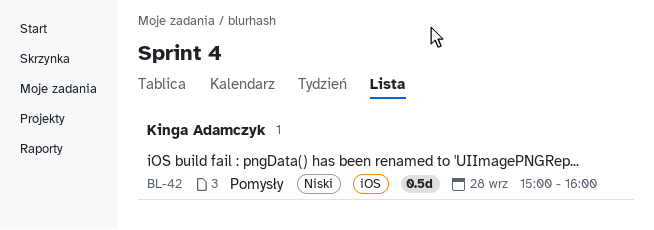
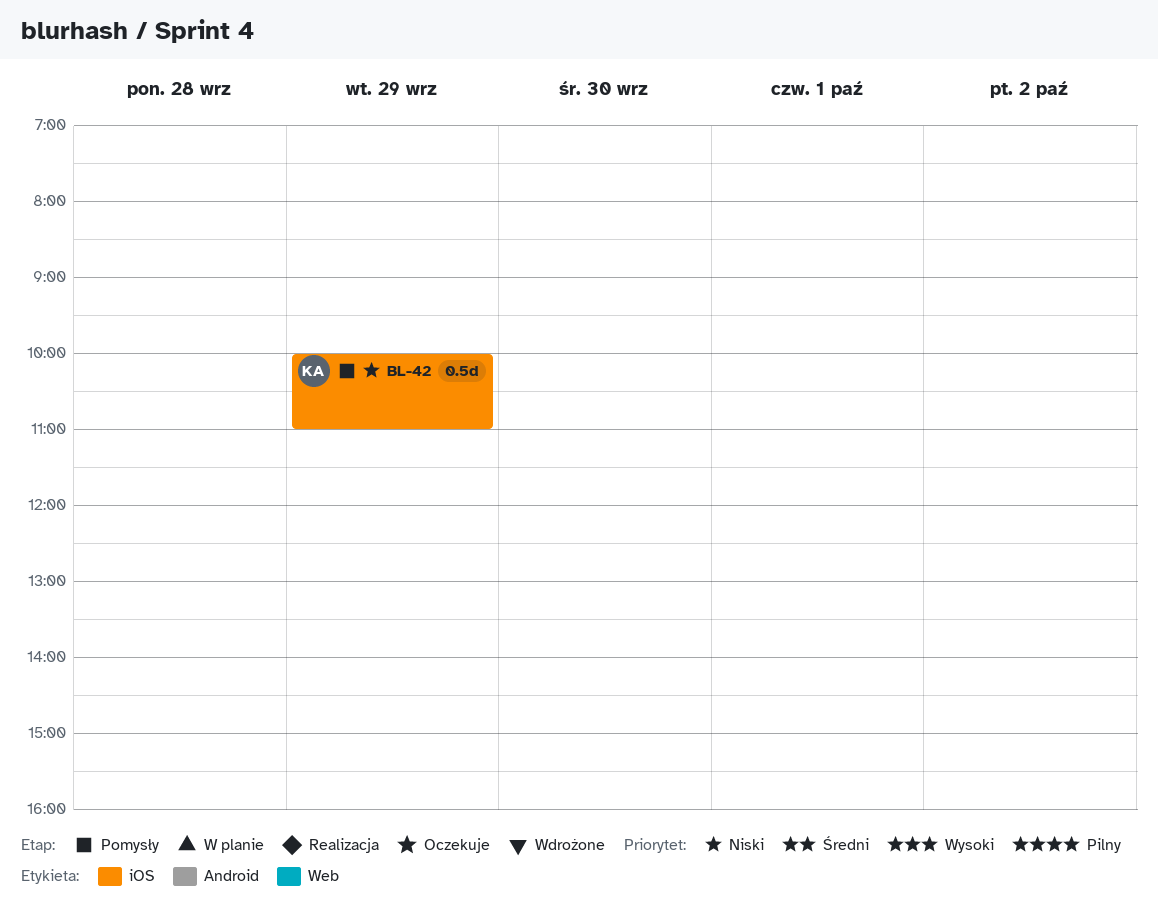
BL-42, day: Sep 28 -> Sep 29
BL-42, begins: 15:00 -> 10:00
BL-42, ends: 16:00 -> 11:00

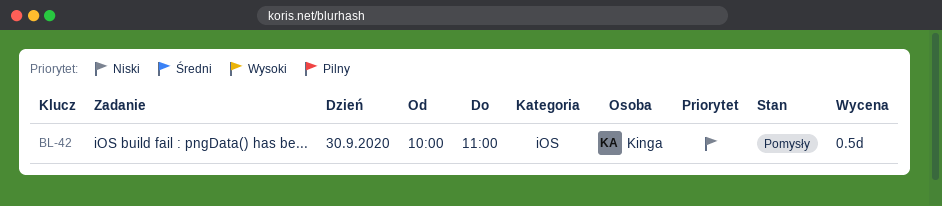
BL-42, day: Sep 29 -> Sep 30

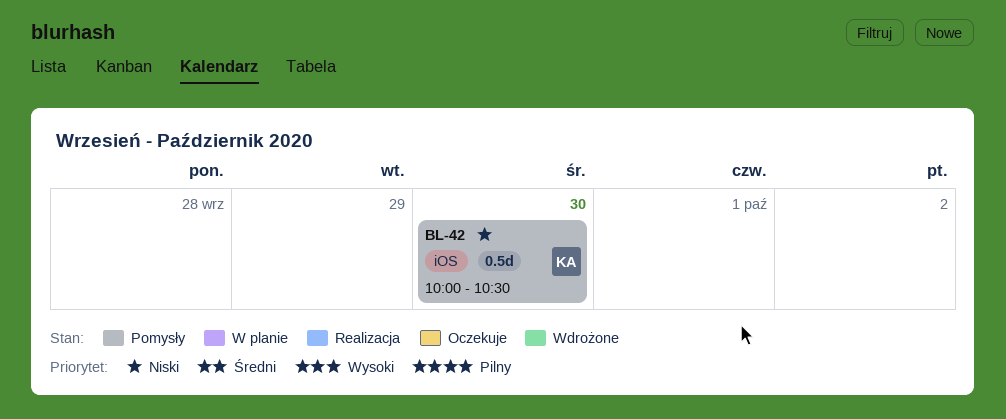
BL-42, ends: 11:00 -> 10:30

